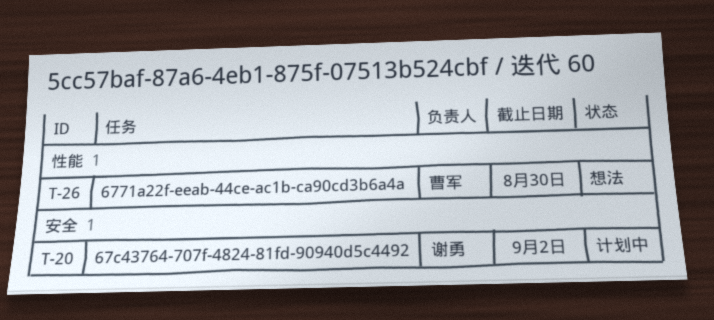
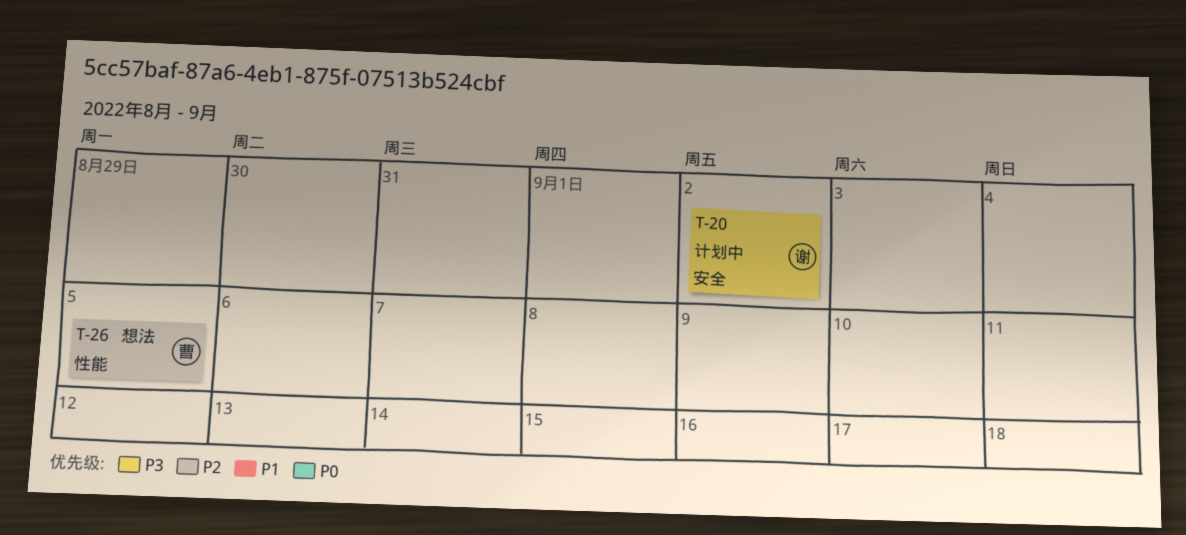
T-26, due: Aug 30 -> Sep 5

